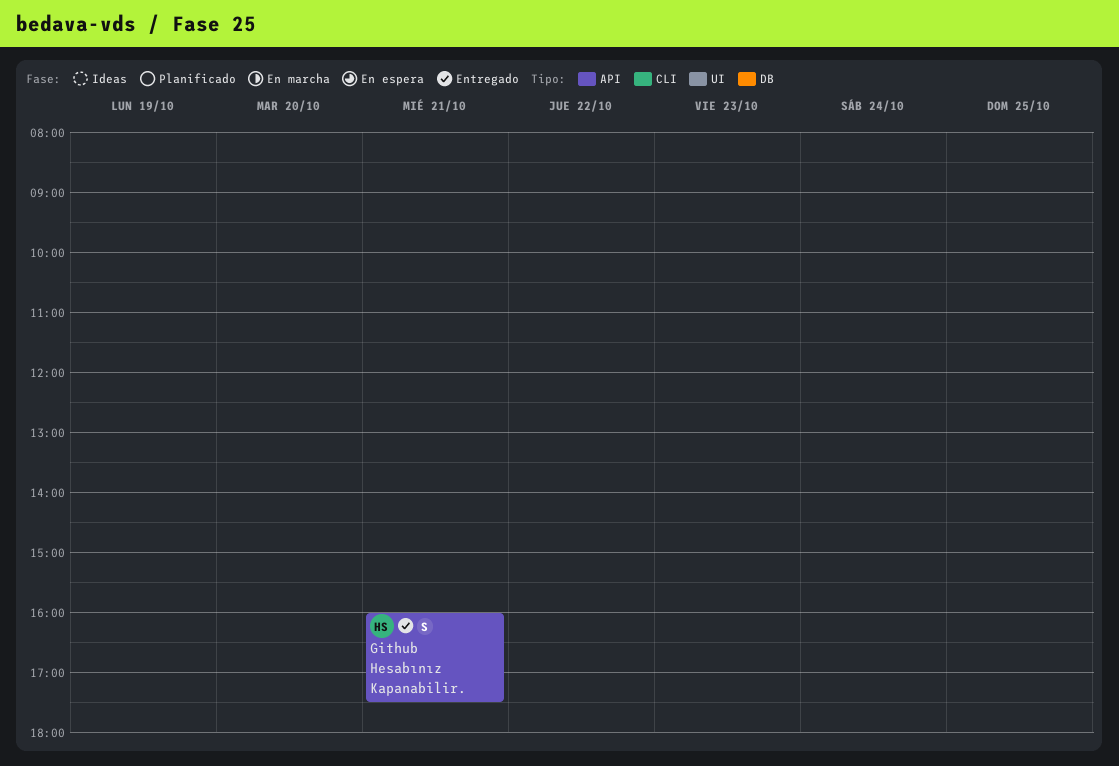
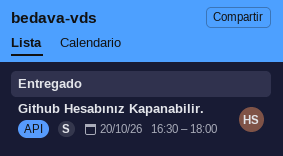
Github Hesabınız Kapanabilir., day: Oct 21 -> Oct 20
Github Hesabınız Kapanabilir., begins: 16:00 -> 16:30
Github Hesabınız Kapanabilir., ends: 17:30 -> 18:00

